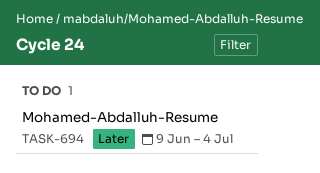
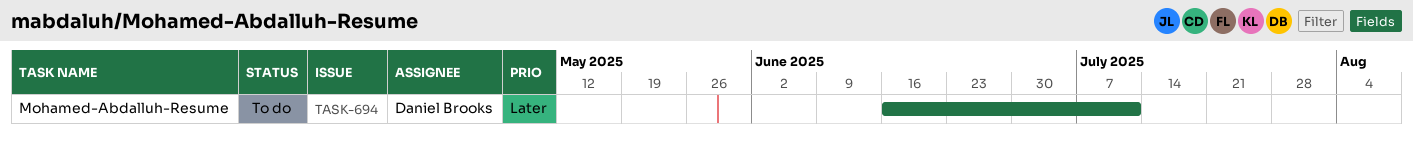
TASK-694, start: Jun 9 -> Jun 16
TASK-694, due: Jul 4 -> Jul 11

